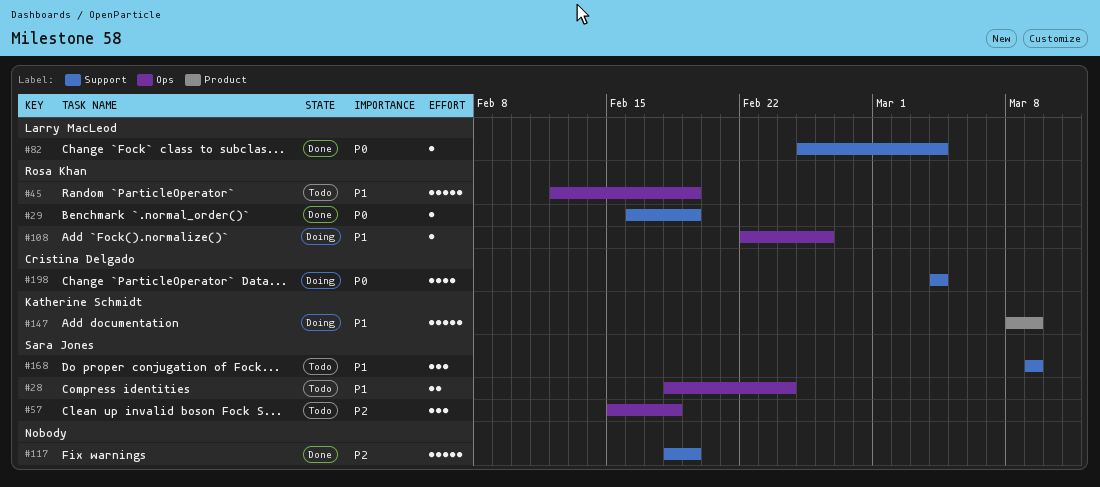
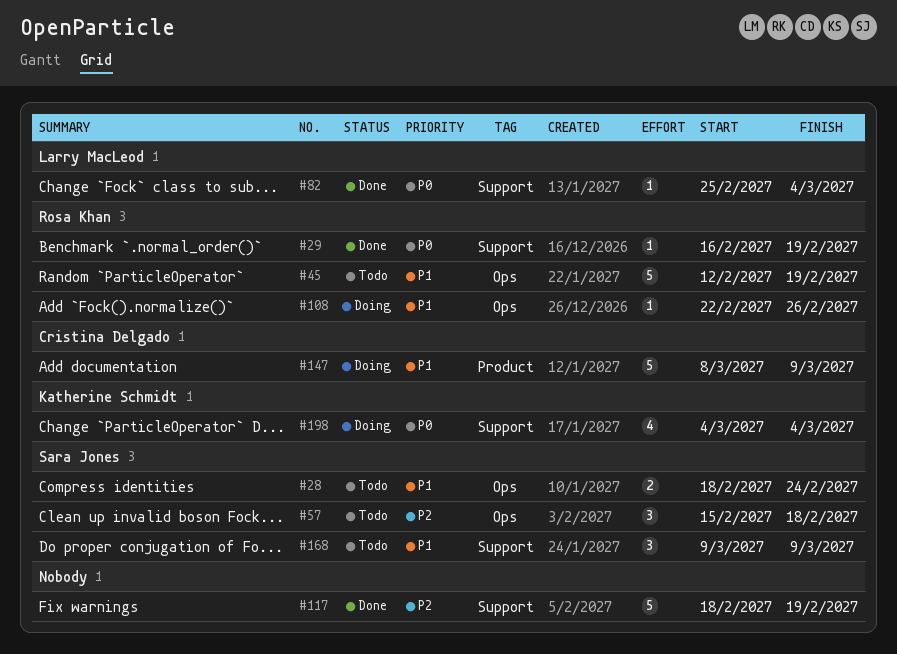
#147, owner: Katherine Schmidt -> Cristina Delgado
#198, owner: Cristina Delgado -> Katherine Schmidt

